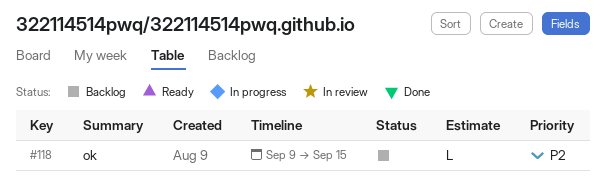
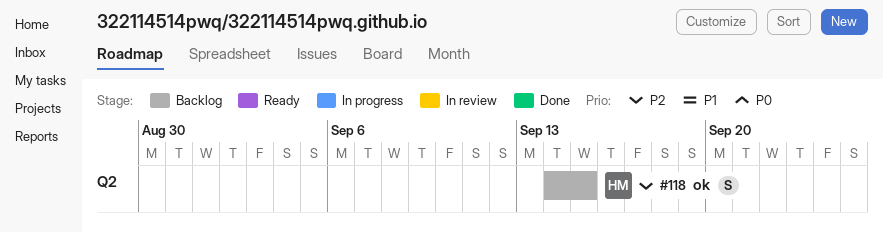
#118, estimate: L -> S
#118, start: Sep 9 -> Sep 14

